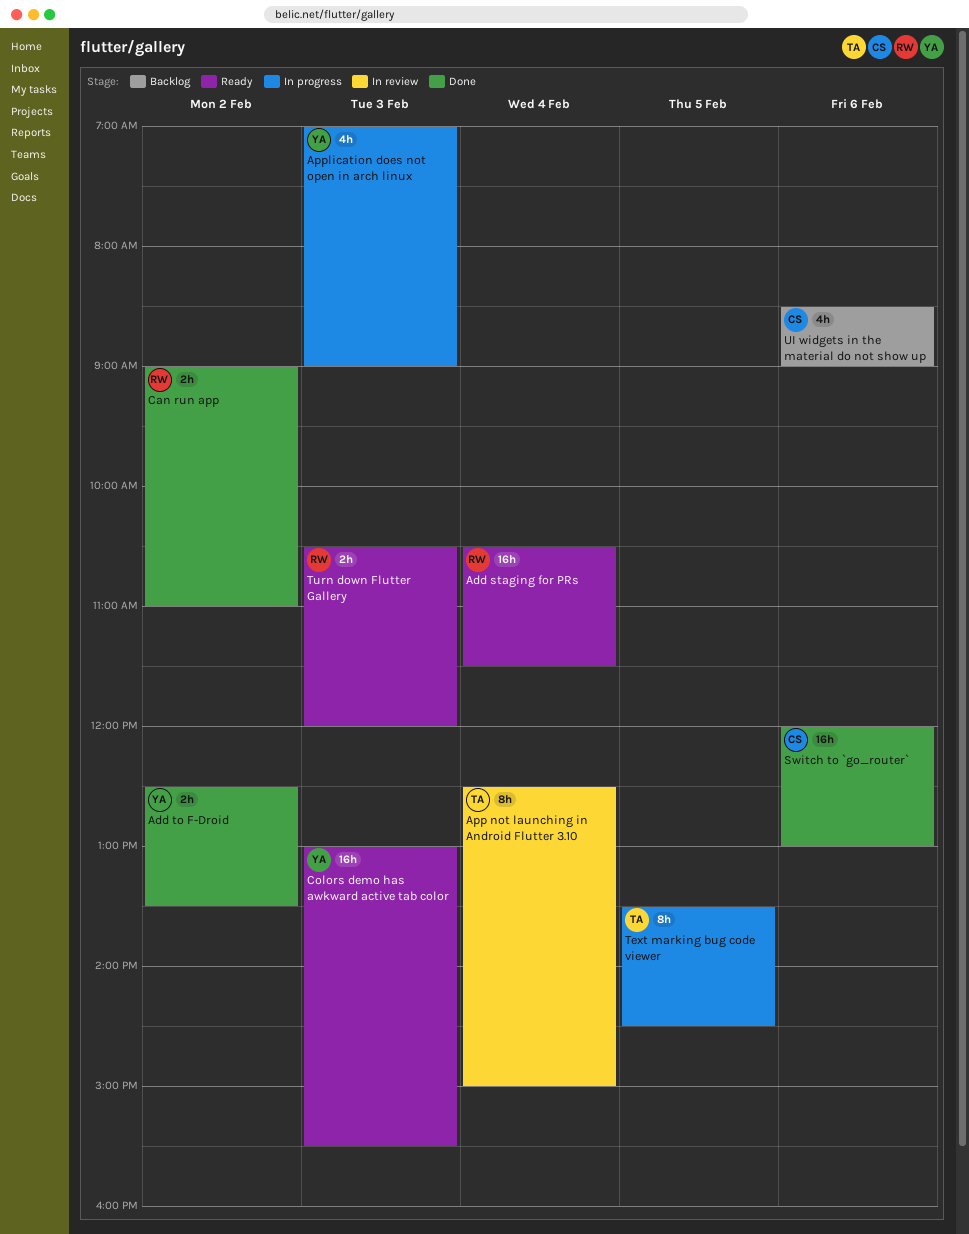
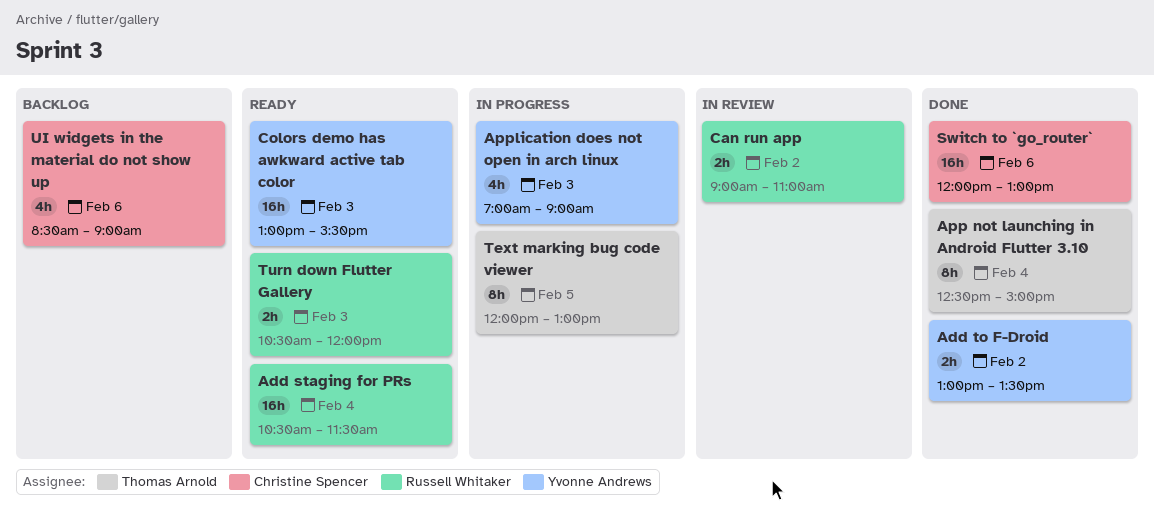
Add to F-Droid, begins: 12:30 -> 13:00
App not launching in Android Flutter 3.10, status: In review -> Done
Can run app, status: Done -> In review
Text marking bug code viewer, begins: 13:30 -> 12:00
Text marking bug code viewer, ends: 14:30 -> 13:00

